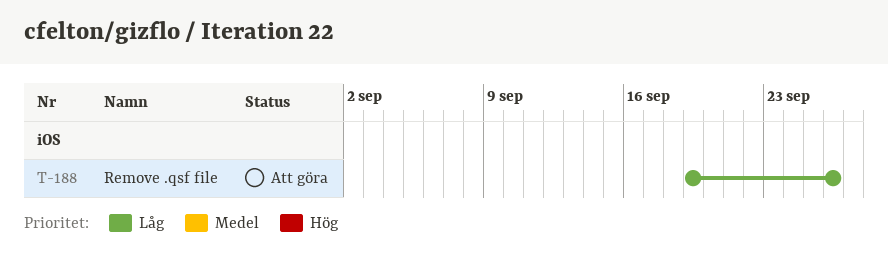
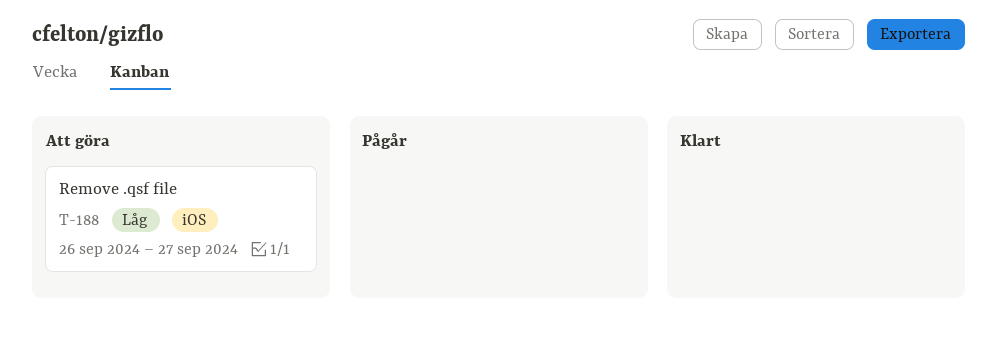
T-188, start: Sep 19 -> Sep 26
T-188, due: Sep 26 -> Sep 27

